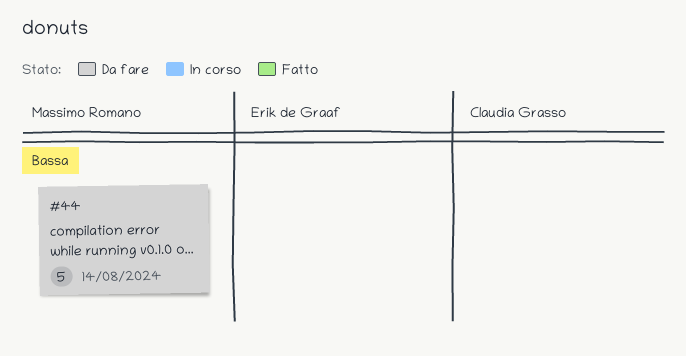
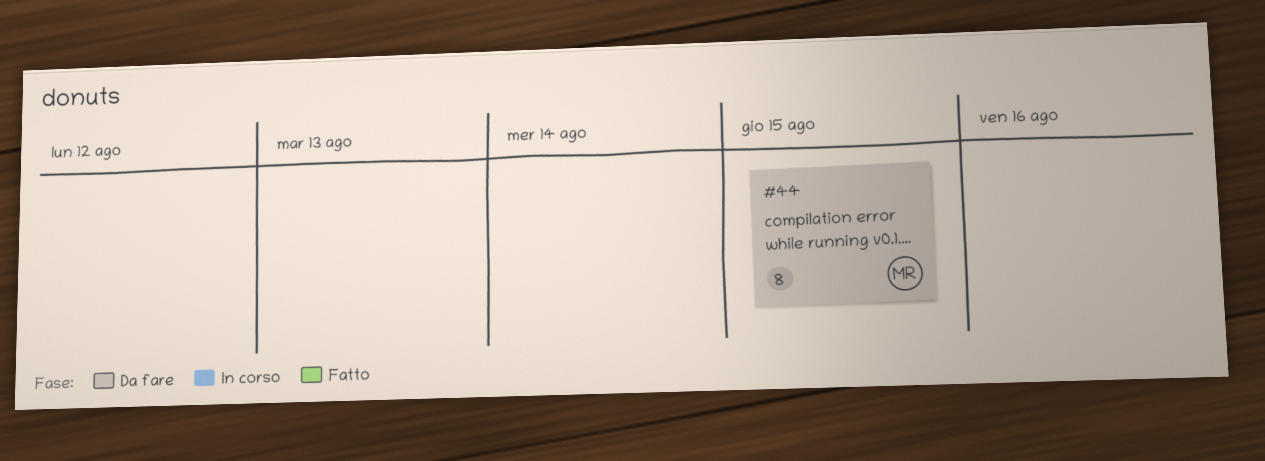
#44, estimate: 5 -> 8
#44, due: Aug 14 -> Aug 15

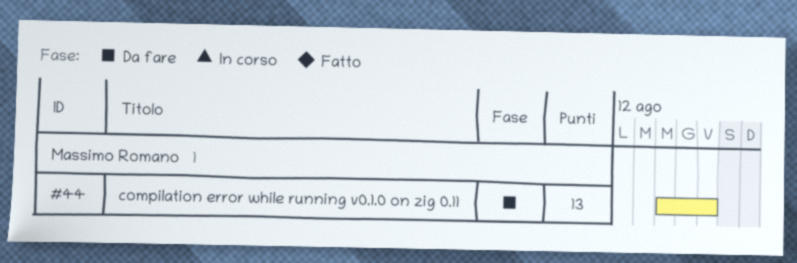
#44, estimate: 8 -> 13
#44, due: Aug 15 -> Aug 16

